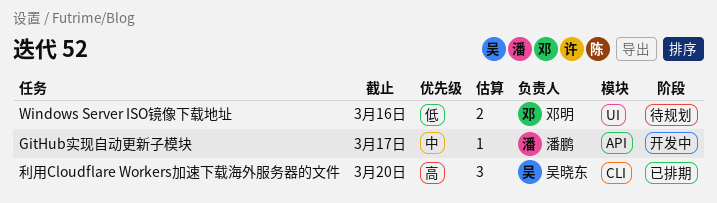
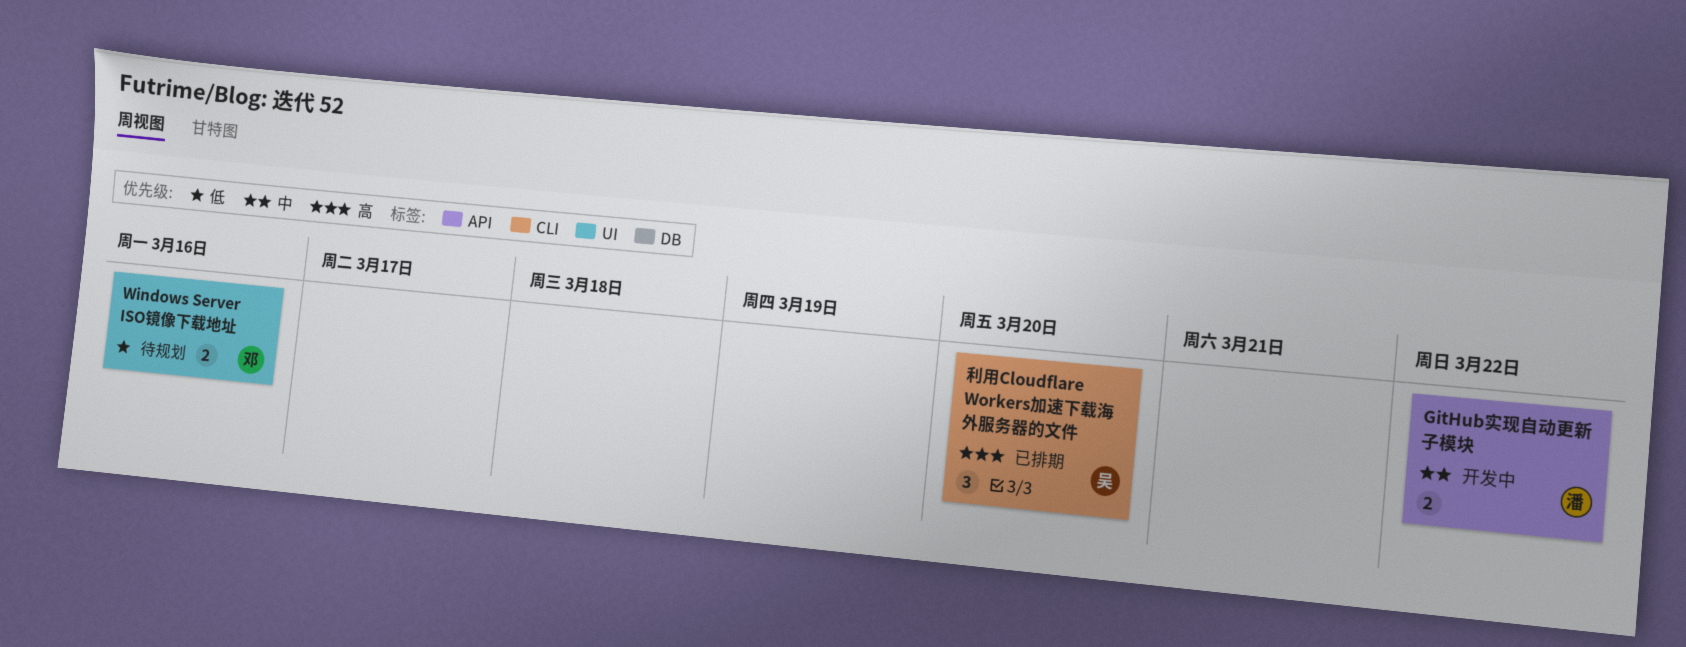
GitHub实现自动更新子模块, estimate: 1 -> 2
GitHub实现自动更新子模块, due: Mar 17 -> Mar 22

